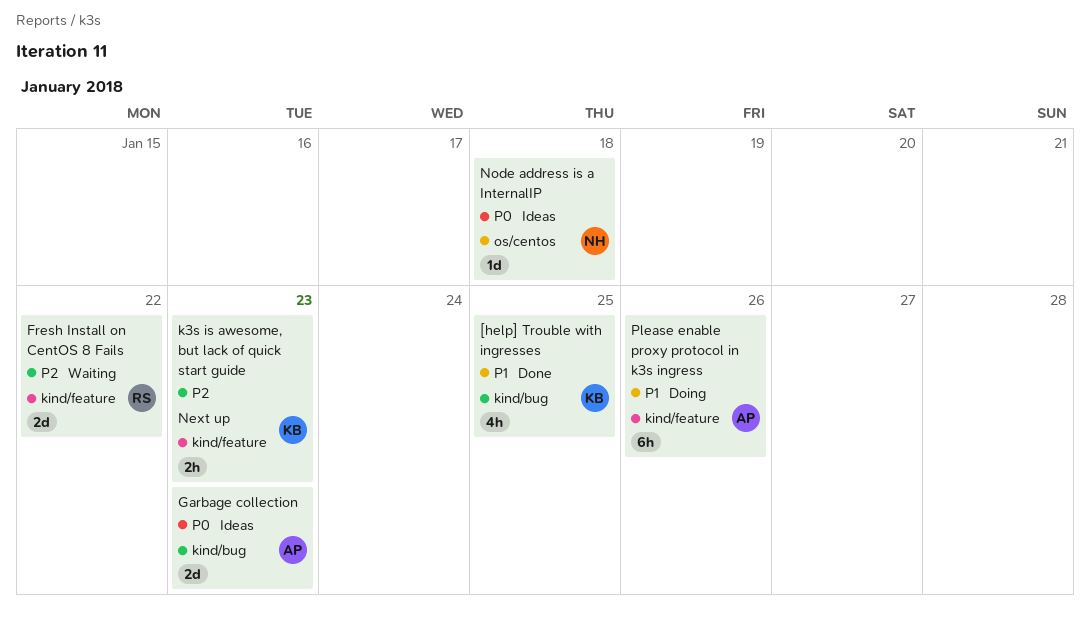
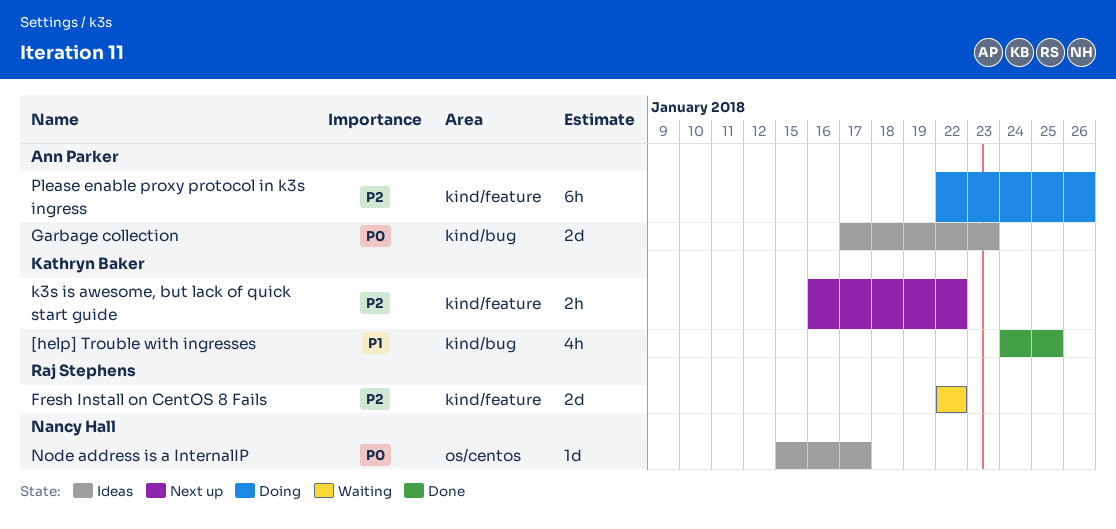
k3s is awesome, but lack of quick start guide, due: Jan 23 -> Jan 22
Node address is a InternalIP, due: Jan 18 -> Jan 17
Please enable proxy protocol in k3s ingress, priority: P1 -> P2

